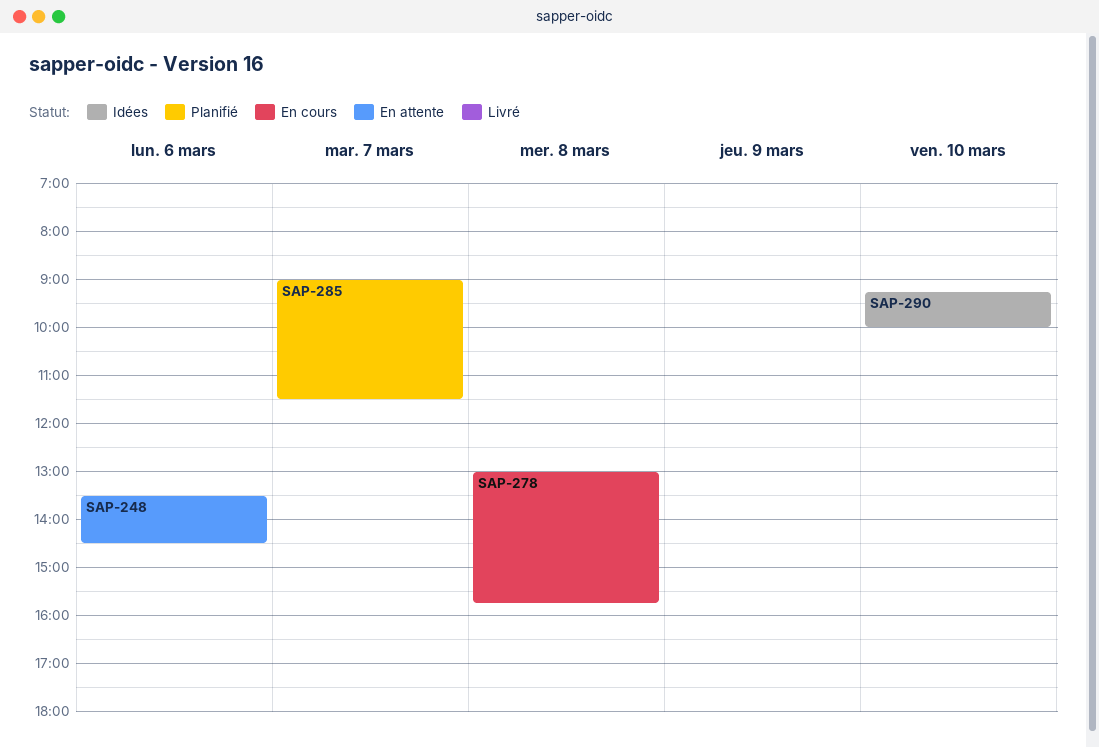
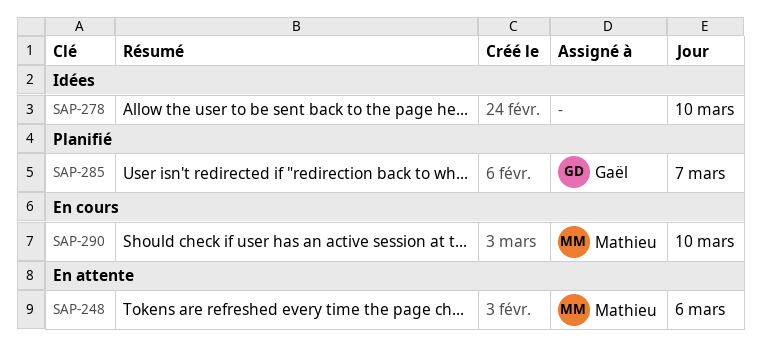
SAP-278, status: En cours -> Idées
SAP-278, day: Mar 8 -> Mar 10
SAP-290, status: Idées -> En cours

